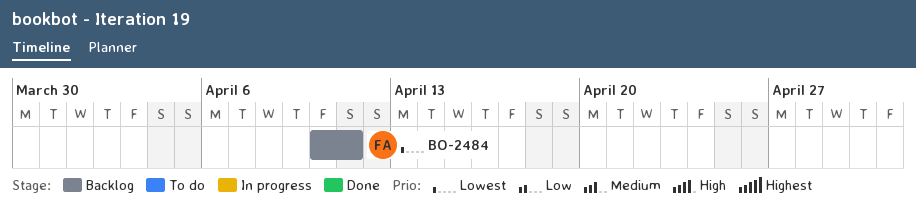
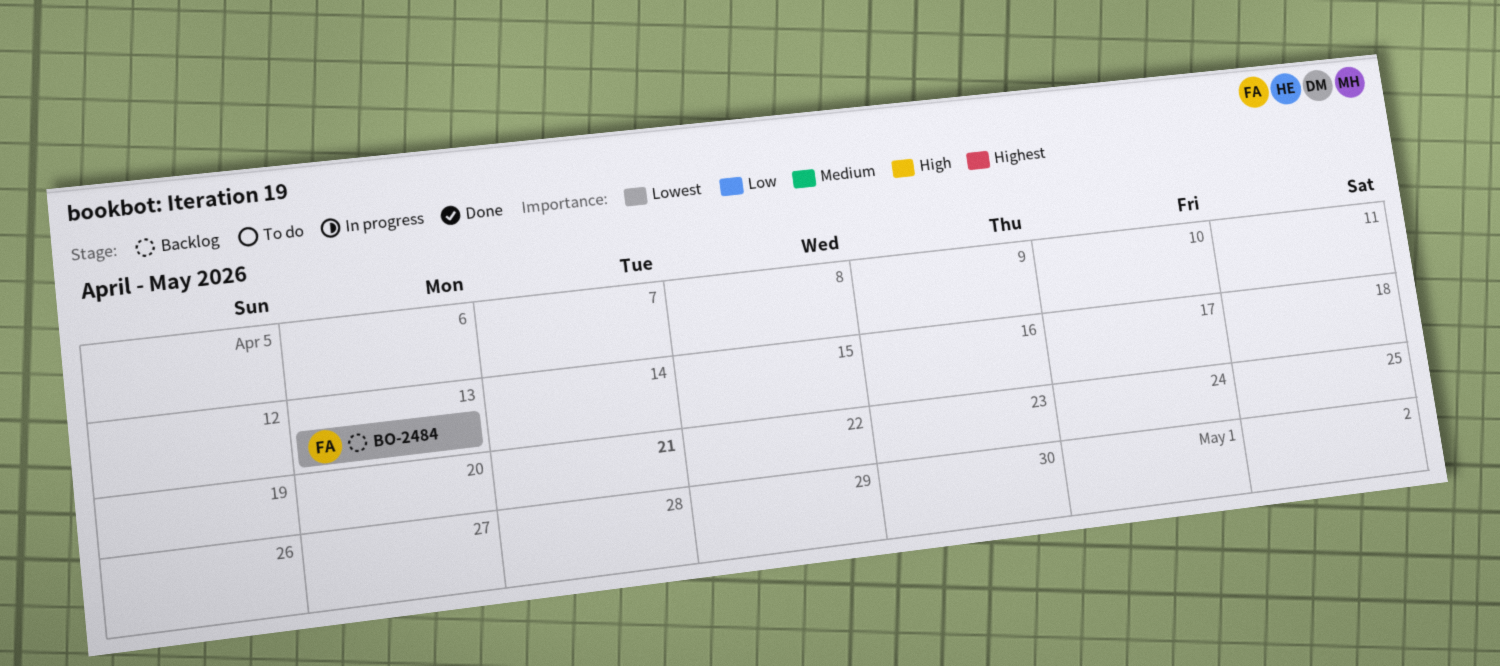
BO-2484, start: Apr 10 -> Apr 13
BO-2484, due: Apr 11 -> Apr 13

